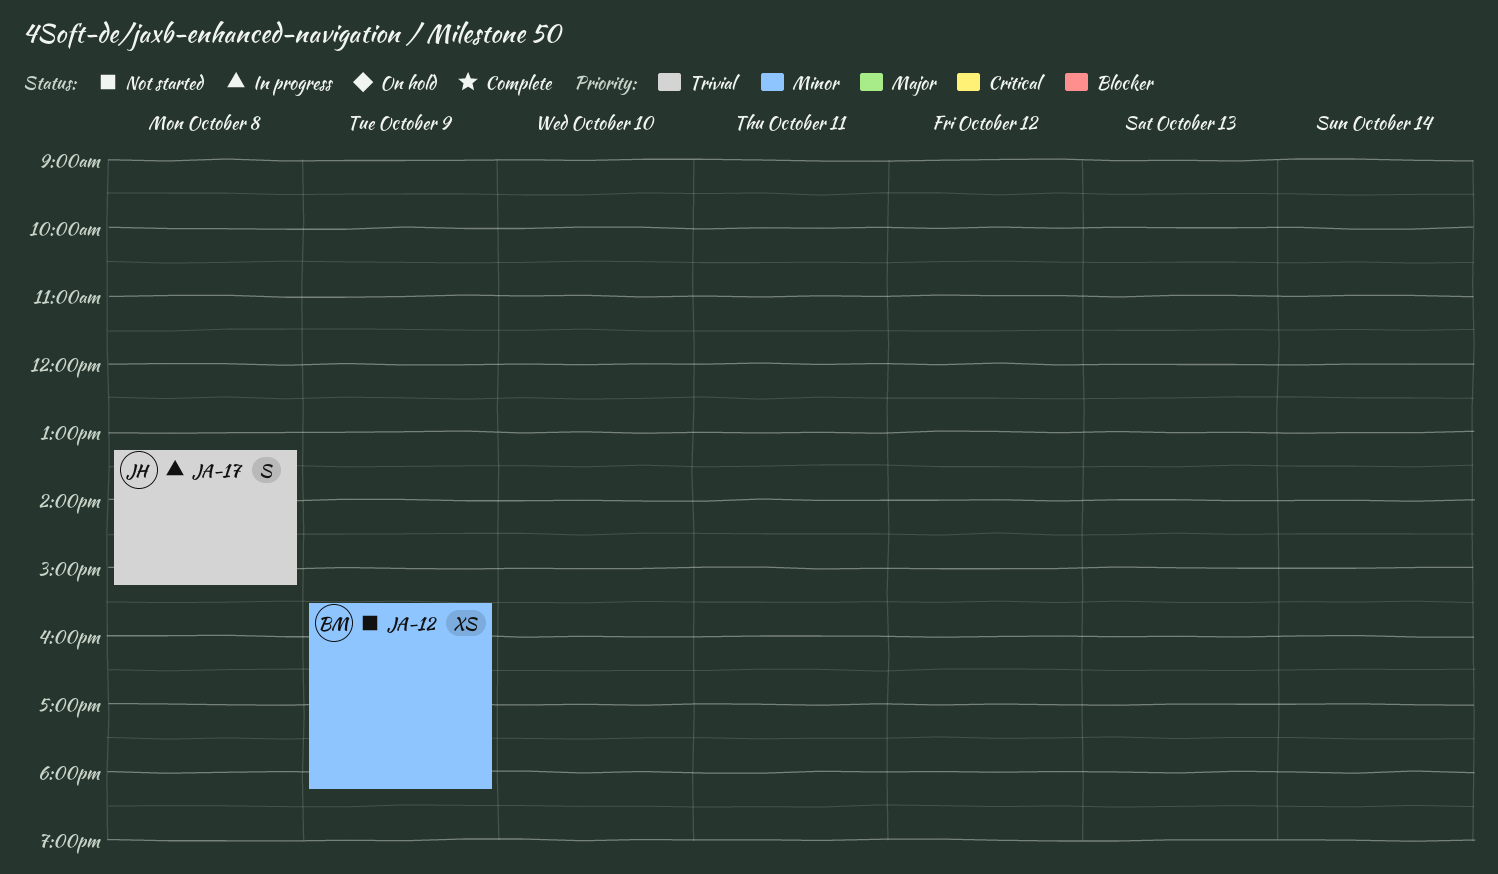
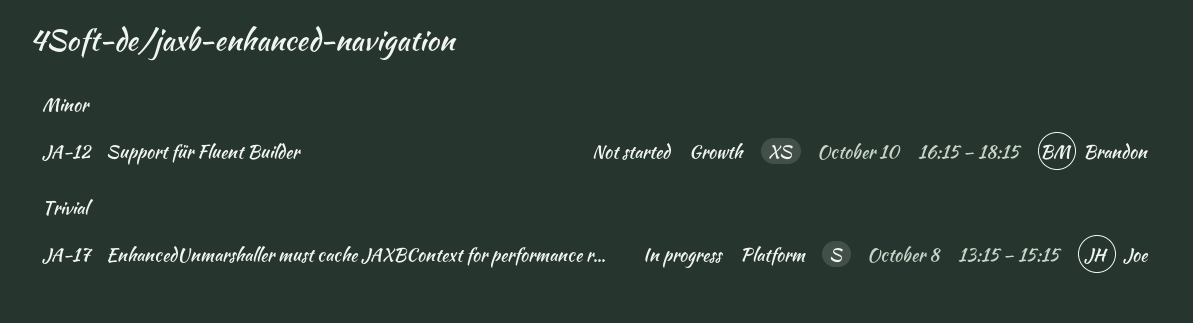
JA-12, day: Oct 9 -> Oct 10
JA-12, begins: 15:30 -> 16:15

